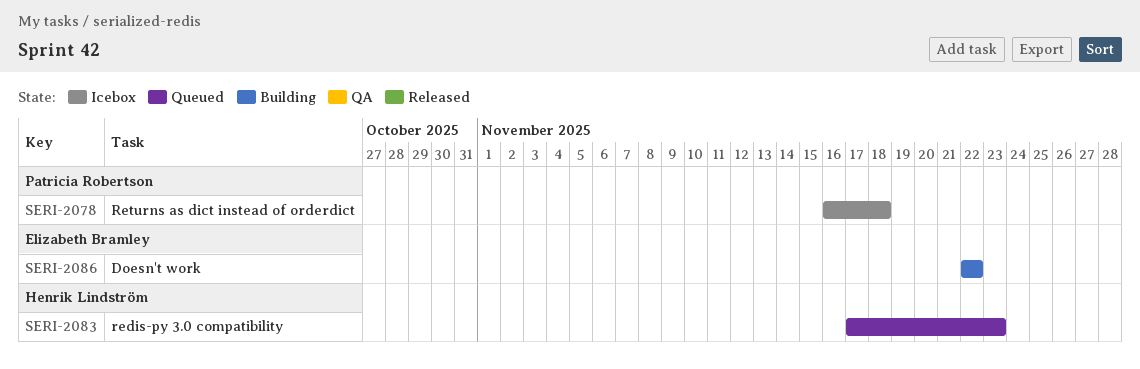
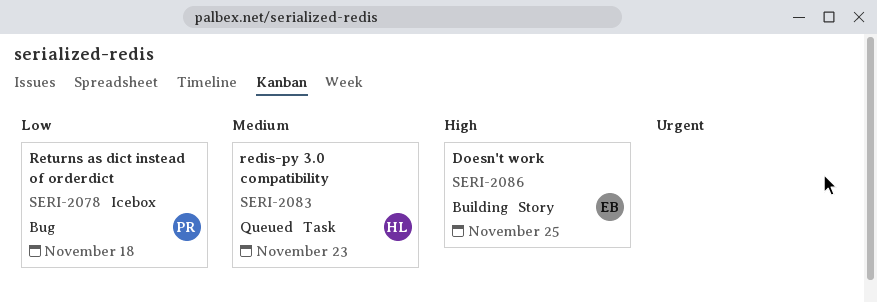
SERI-2086, due: Nov 22 -> Nov 25

